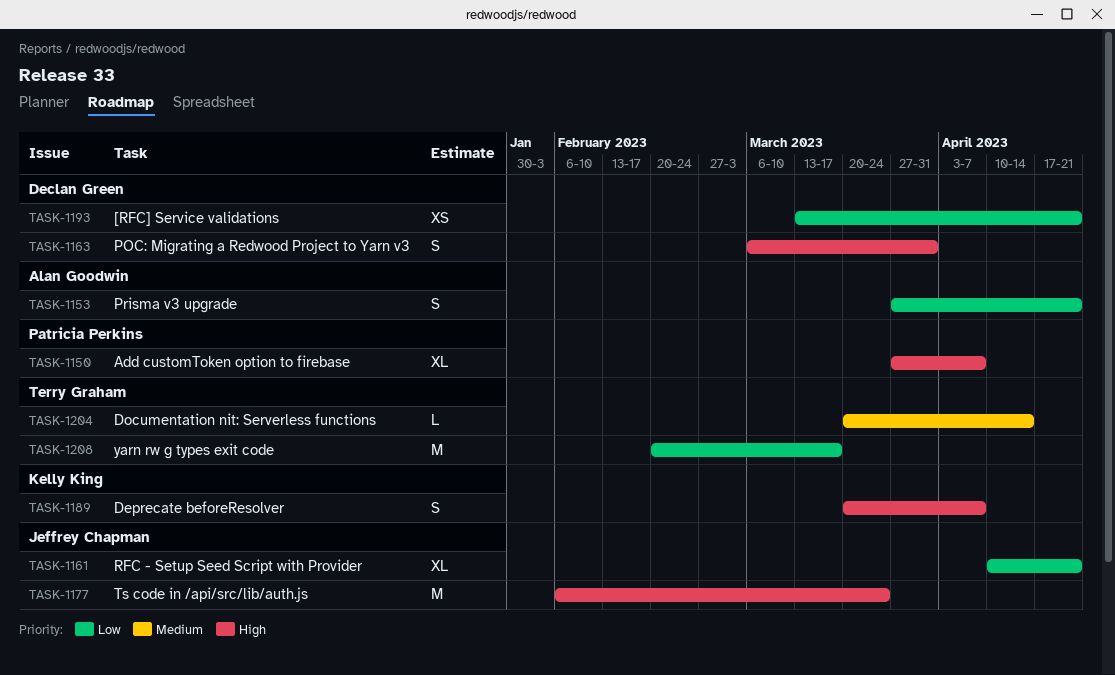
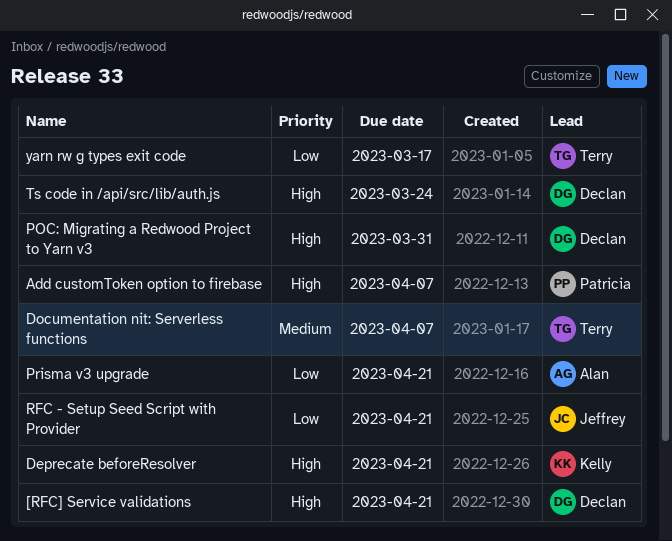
[RFC] Service validations, priority: Low -> High
Deprecate beforeResolver, due: Apr 7 -> Apr 21
Documentation nit: Serverless functions, due: Apr 14 -> Apr 7
Ts code in /api/src/lib/auth.js, owner: Jeffrey Chapman -> Declan Green

